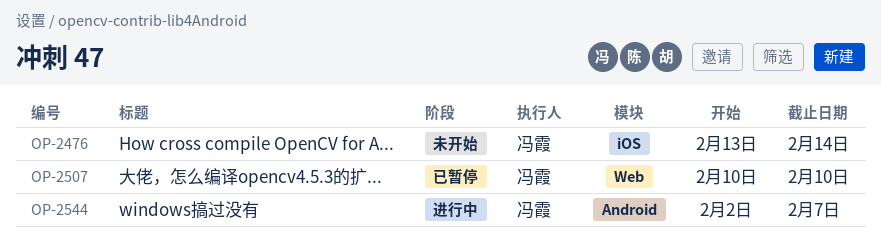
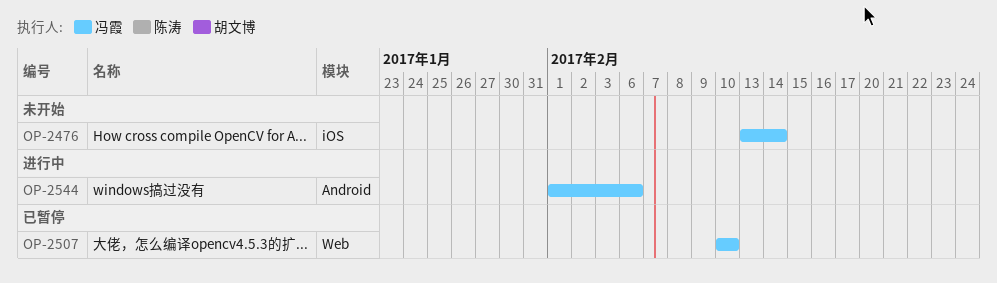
OP-2544, start: Feb 2 -> Feb 1
OP-2544, due: Feb 7 -> Feb 6

